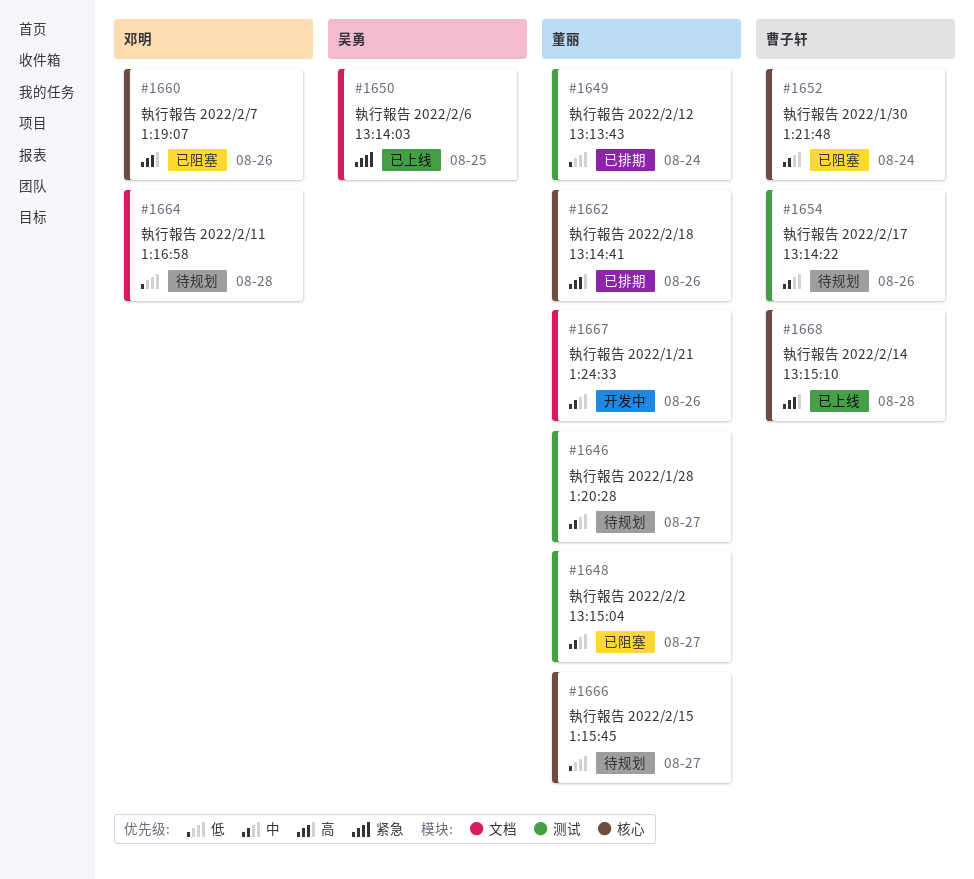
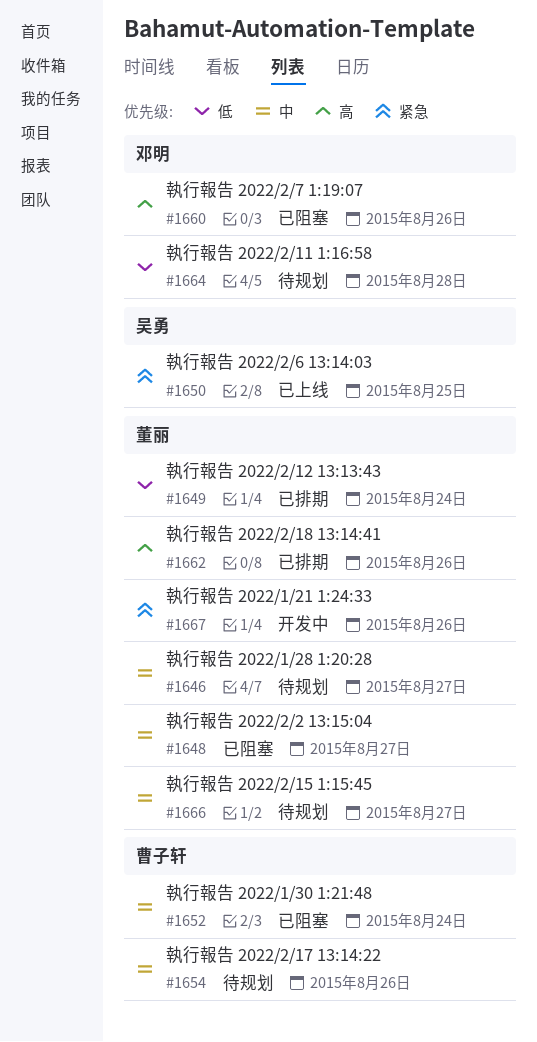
#1666, priority: 低 -> 中
#1667, priority: 中 -> 紧急
#1668: present -> none

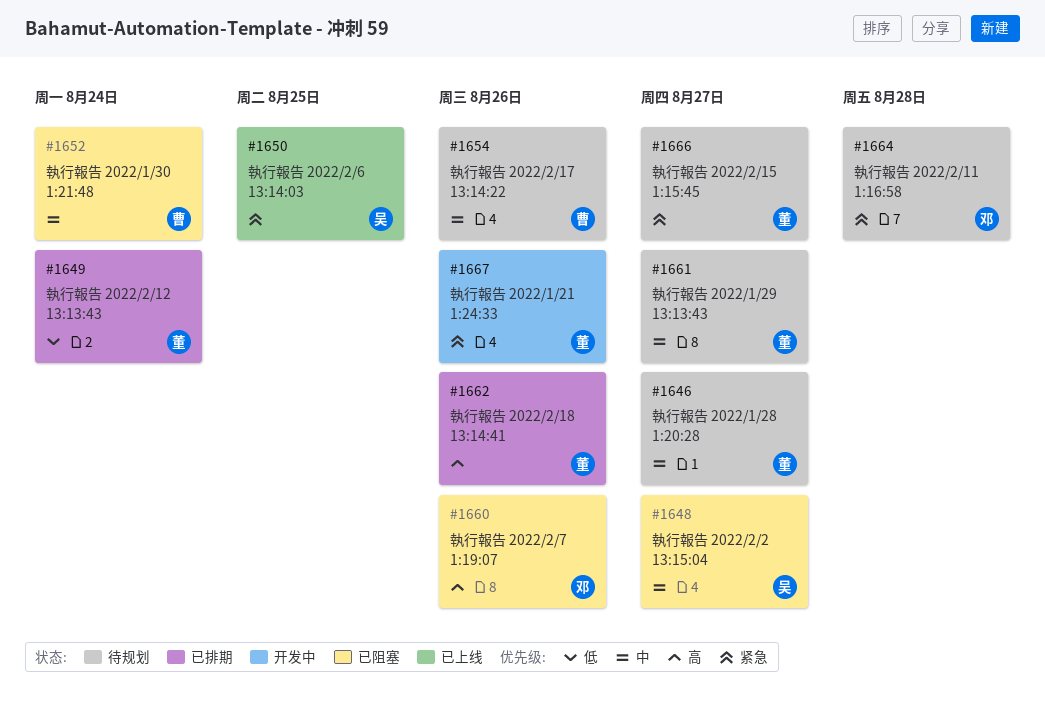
#1648, owner: 董丽 -> 吴勇
#1661: none -> present
#1664, priority: 低 -> 紧急
#1666, priority: 中 -> 紧急

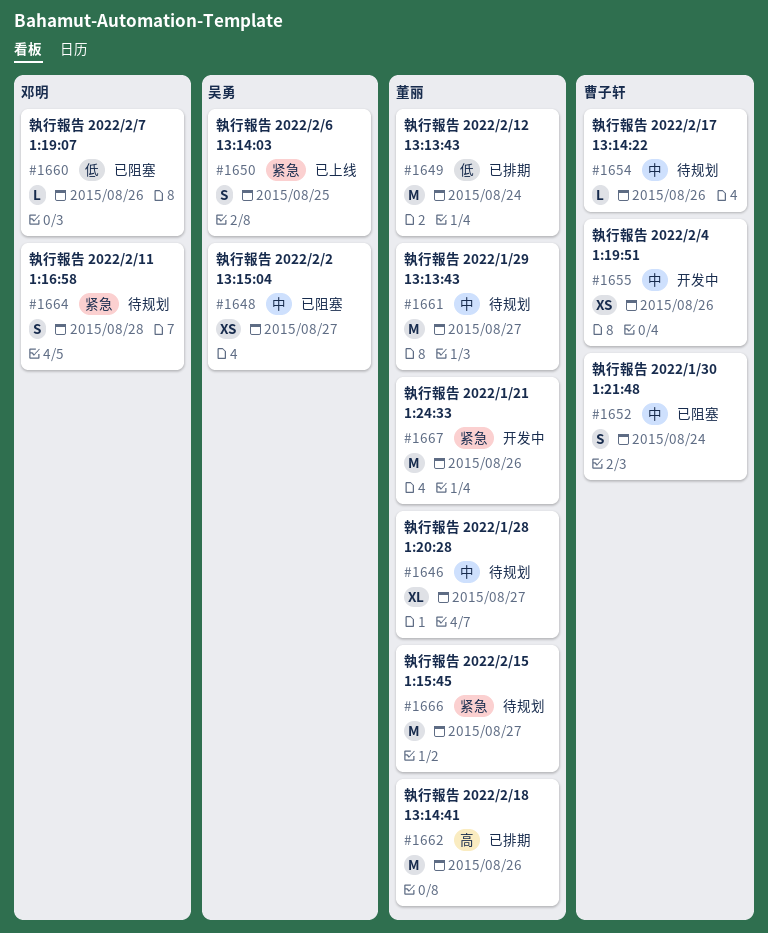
#1655: none -> present
#1660, priority: 高 -> 低

